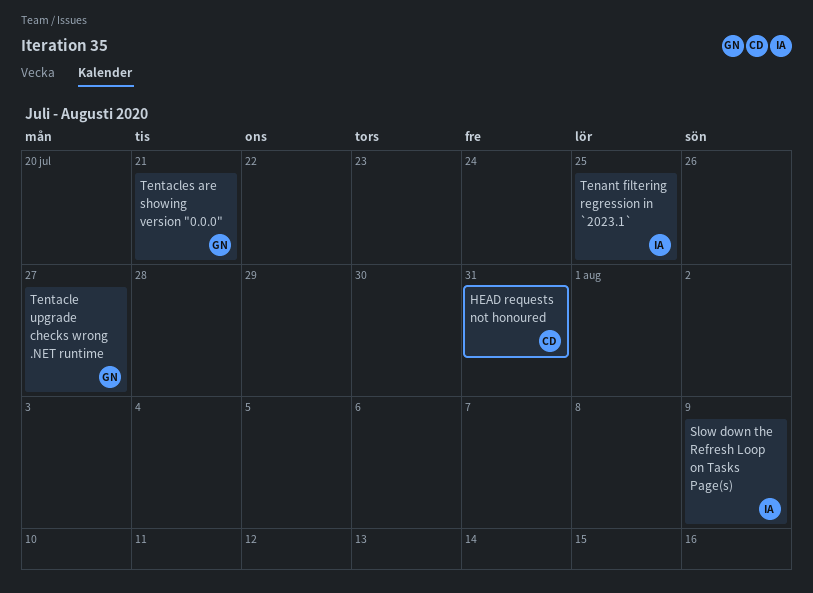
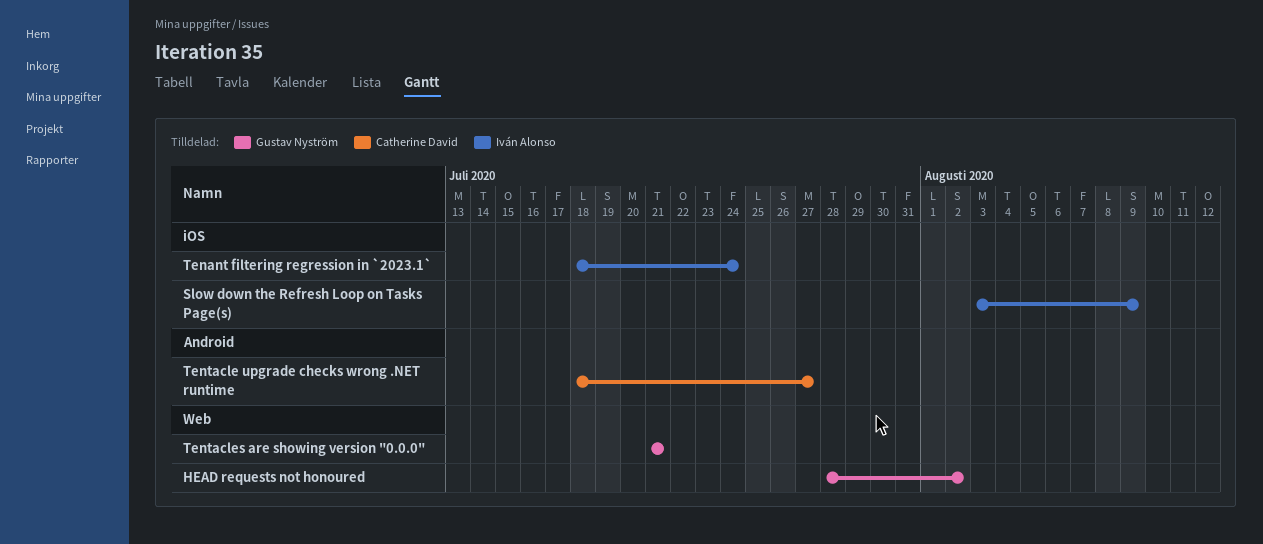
HEAD requests not honoured, owner: Catherine David -> Gustav Nyström
HEAD requests not honoured, due: Jul 31 -> Aug 2
Tenant filtering regression in `2023.1`, due: Jul 25 -> Jul 24
Tentacle upgrade checks wrong .NET runtime, owner: Gustav Nyström -> Catherine David

